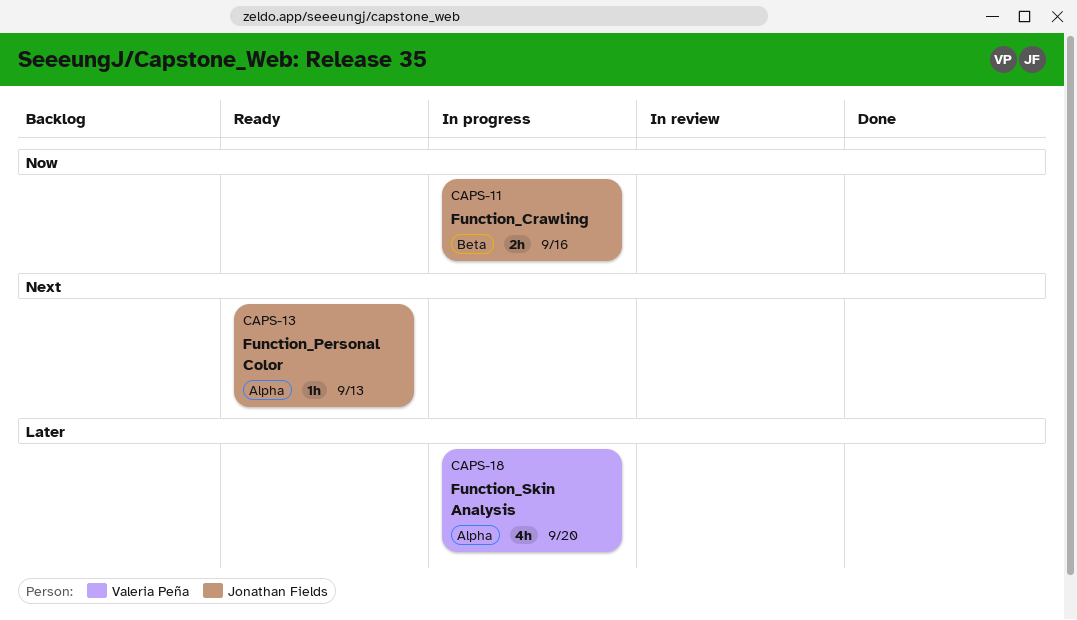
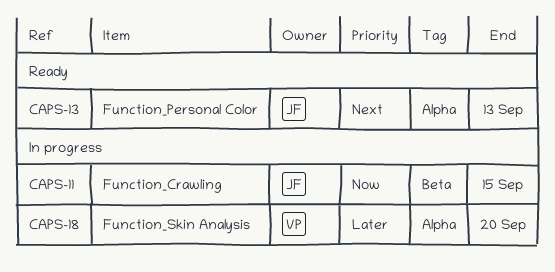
CAPS-11, due: Sep 16 -> Sep 15

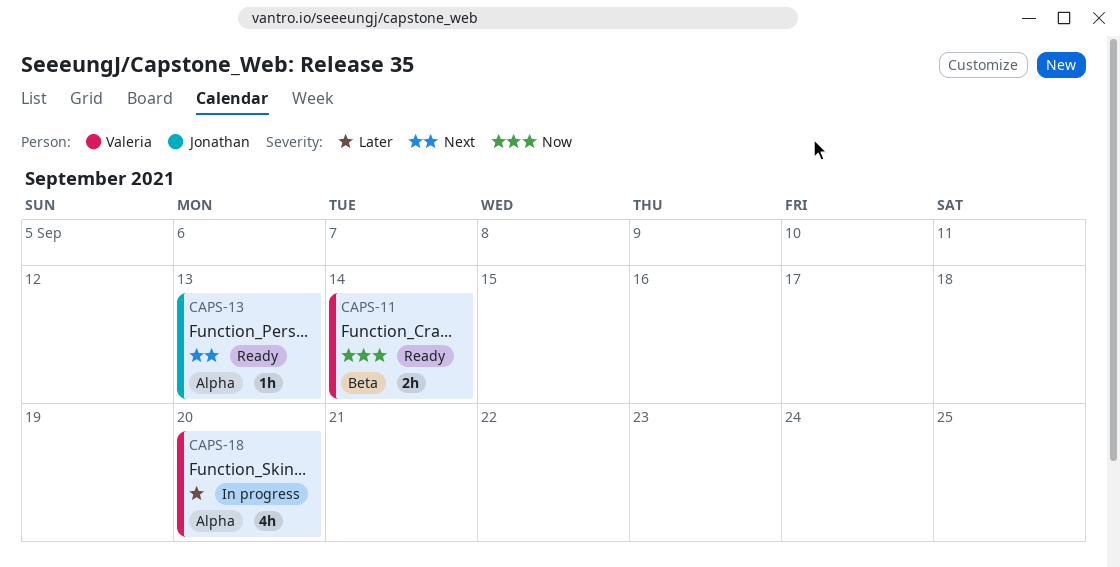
CAPS-11, status: In progress -> Ready
CAPS-11, owner: Jonathan -> Valeria
CAPS-11, due: Sep 15 -> Sep 14

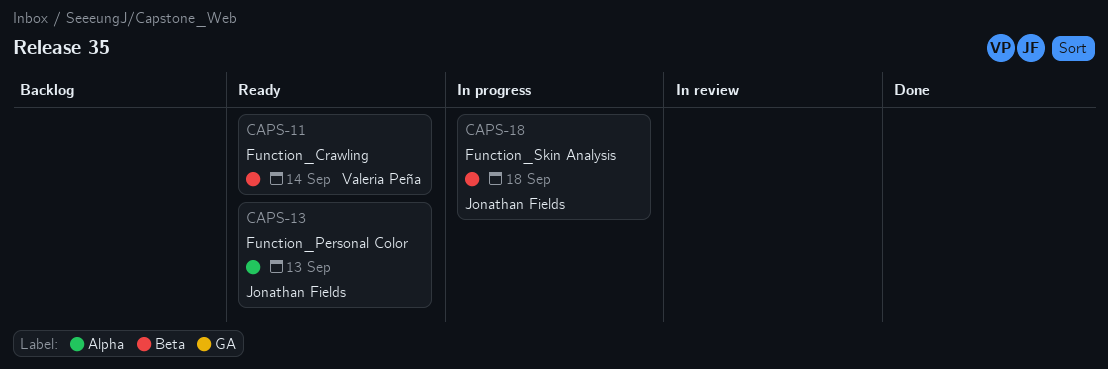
CAPS-18, owner: Valeria Peña -> Jonathan Fields
CAPS-18, label: Alpha -> Beta
CAPS-18, due: Sep 20 -> Sep 18

